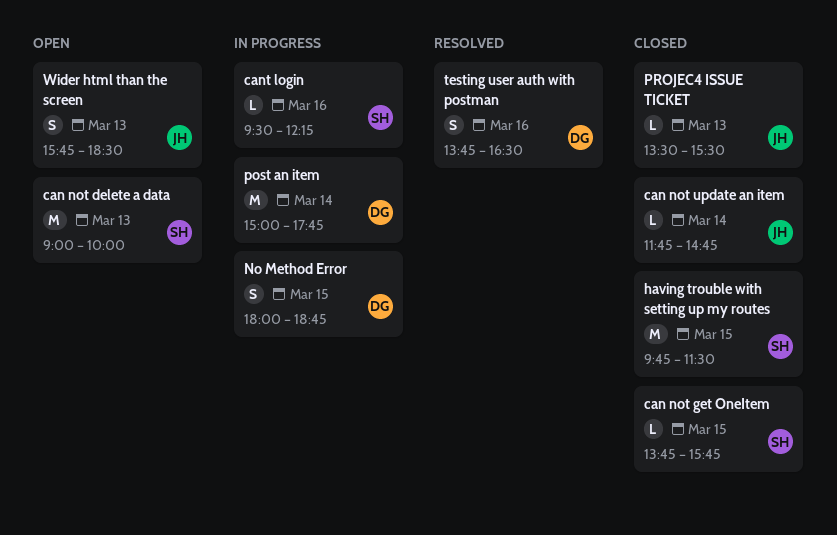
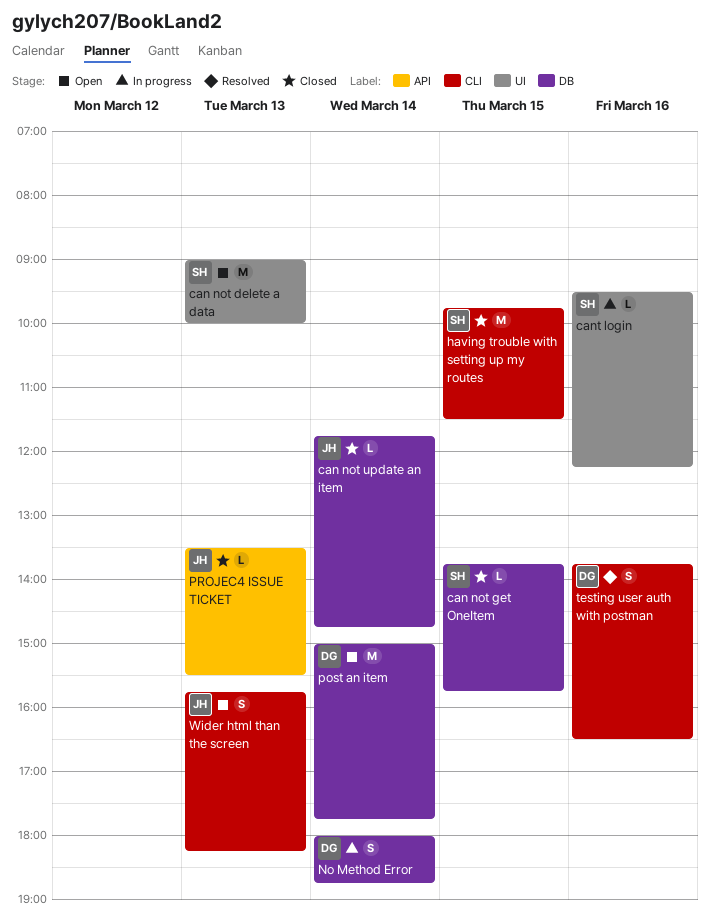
No Method Error, day: Mar 15 -> Mar 14
post an item, status: In progress -> Open
Wider html than the screen, ends: 18:30 -> 18:15

